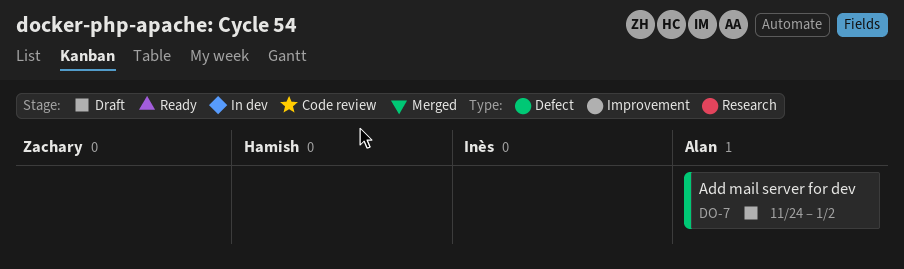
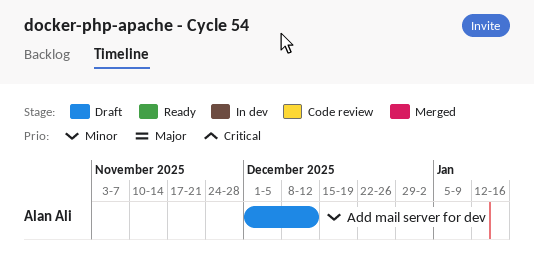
Add mail server for dev, start: Nov 24 -> Dec 1
Add mail server for dev, due: Jan 2 -> Dec 12

